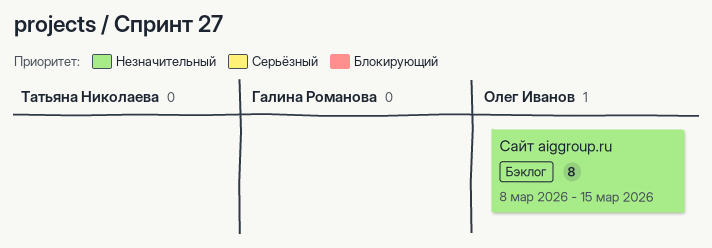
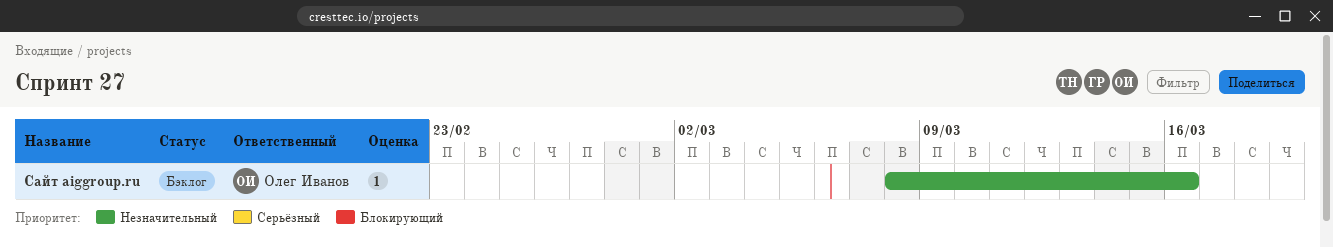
Сайт aiggroup.ru, estimate: 8 -> 1
Сайт aiggroup.ru, due: Mar 15 -> Mar 16

